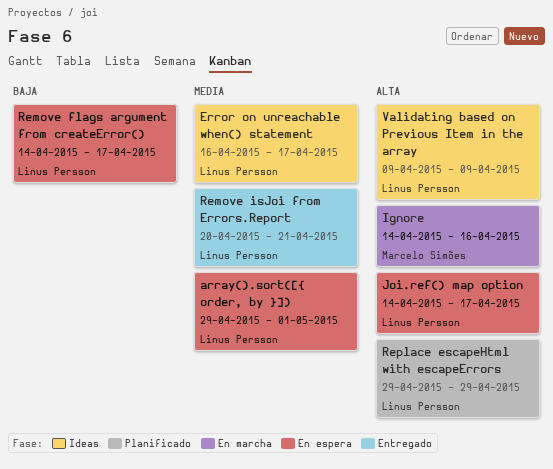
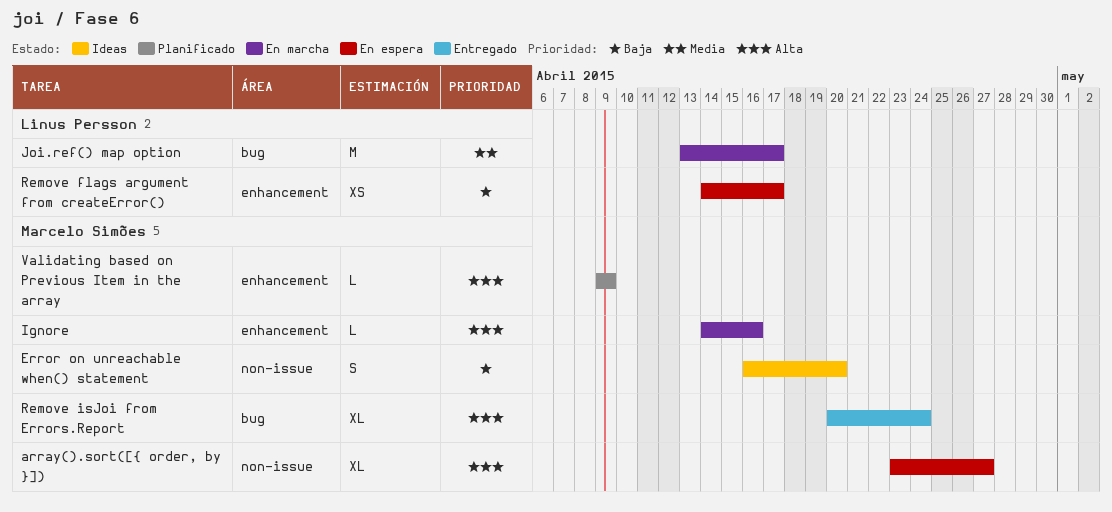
array().sort([{ order, by }]), owner: Linus Persson -> Marcelo Simões
array().sort([{ order, by }]), priority: Media -> Alta
array().sort([{ order, by }]), start: Apr 29 -> Apr 23
array().sort([{ order, by }]), due: May 1 -> Apr 27
Error on unreachable when() statement, owner: Linus Persson -> Marcelo Simões
Error on unreachable when() statement, priority: Media -> Baja
Error on unreachable when() statement, due: Apr 17 -> Apr 20
Joi.ref() map option, status: En espera -> En marcha
Joi.ref() map option, priority: Alta -> Media
Joi.ref() map option, start: Apr 14 -> Apr 13
Remove isJoi from Errors.Report, owner: Linus Persson -> Marcelo Simões
Remove isJoi from Errors.Report, priority: Media -> Alta
Remove isJoi from Errors.Report, due: Apr 21 -> Apr 24
Replace escapeHtml with escapeErrors: present -> none
Validating based on Previous Item in the array, status: Ideas -> Planificado
Validating based on Previous Item in the array, owner: Linus Persson -> Marcelo Simões

